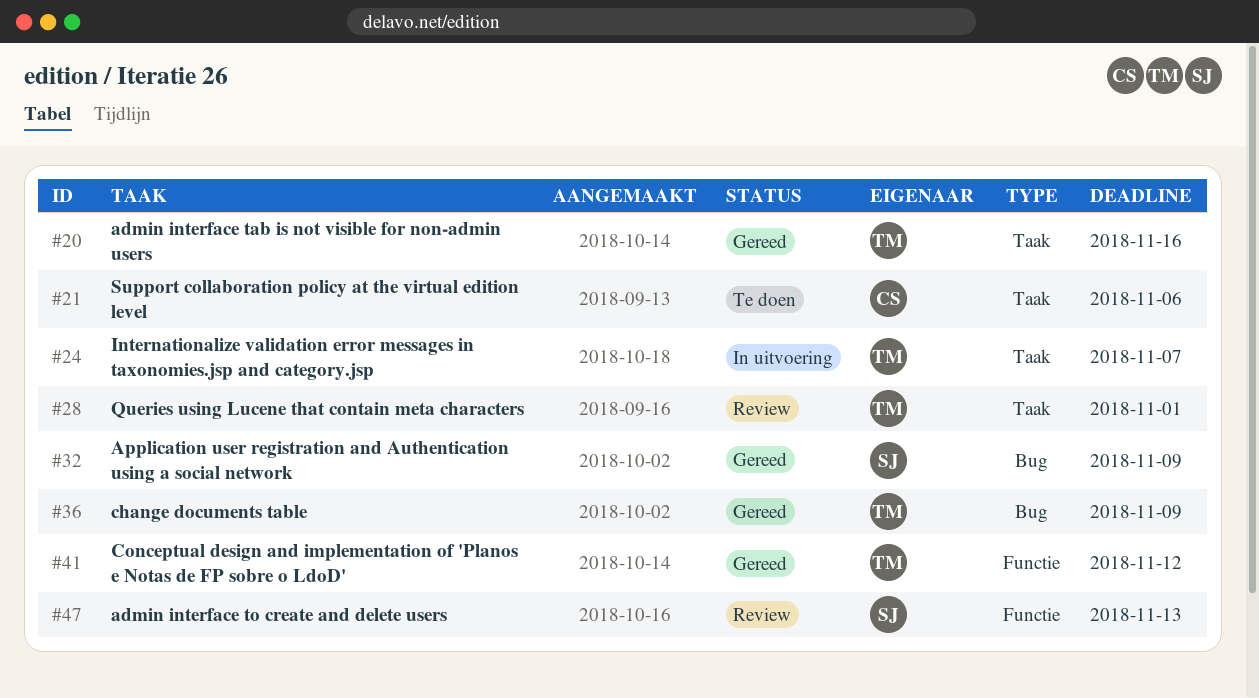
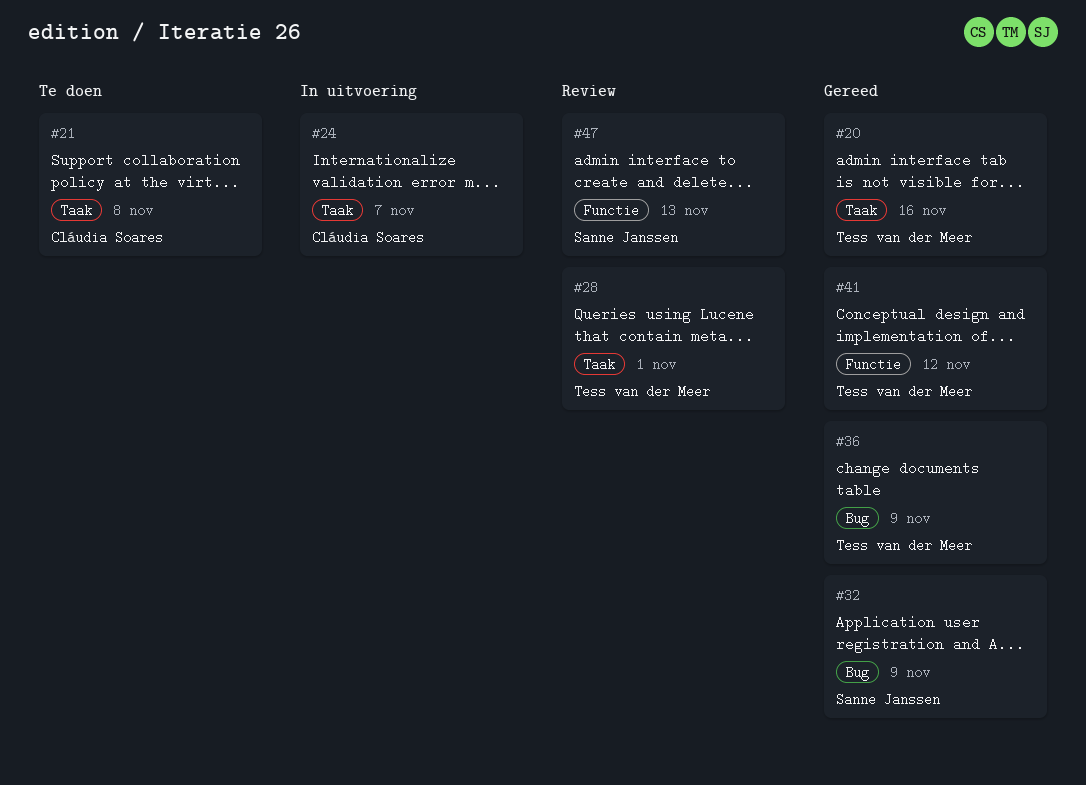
#21, due: Nov 6 -> Nov 8
#24, owner: Tess van der Meer -> Cláudia Soares

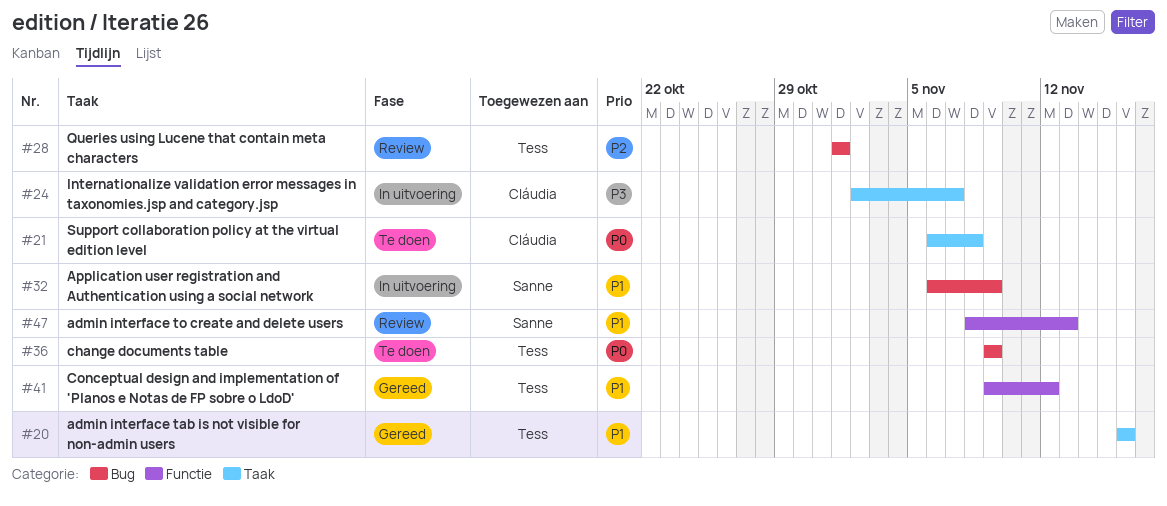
#28, label: Taak -> Bug
#32, status: Gereed -> In uitvoering
#36, status: Gereed -> Te doen

